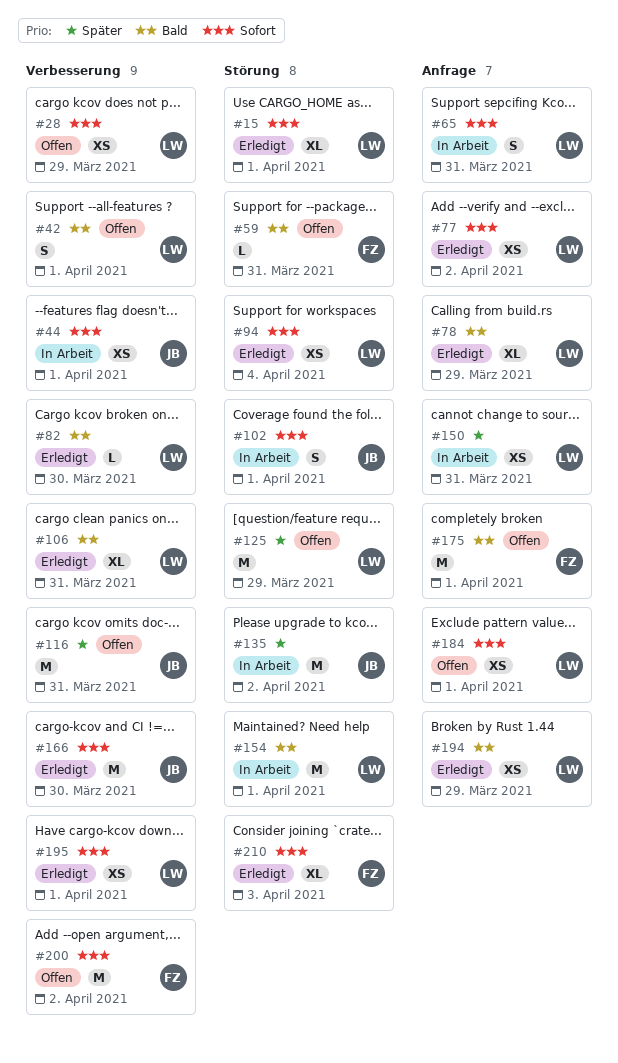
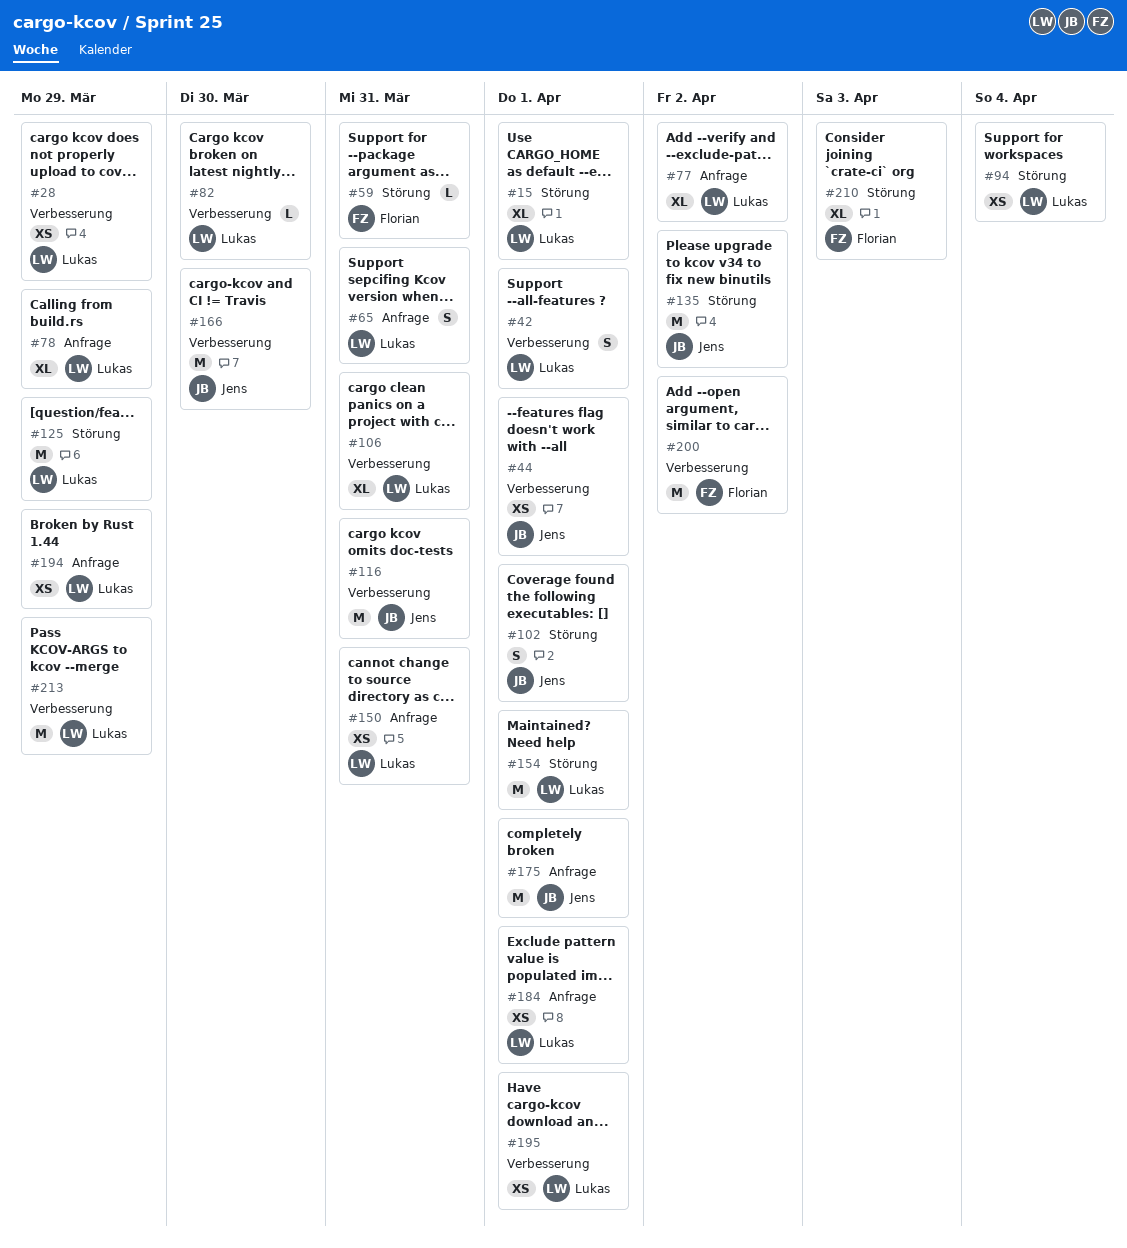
#77, estimate: XS -> XL
#175, owner: Florian -> Jens
#213: none -> present

